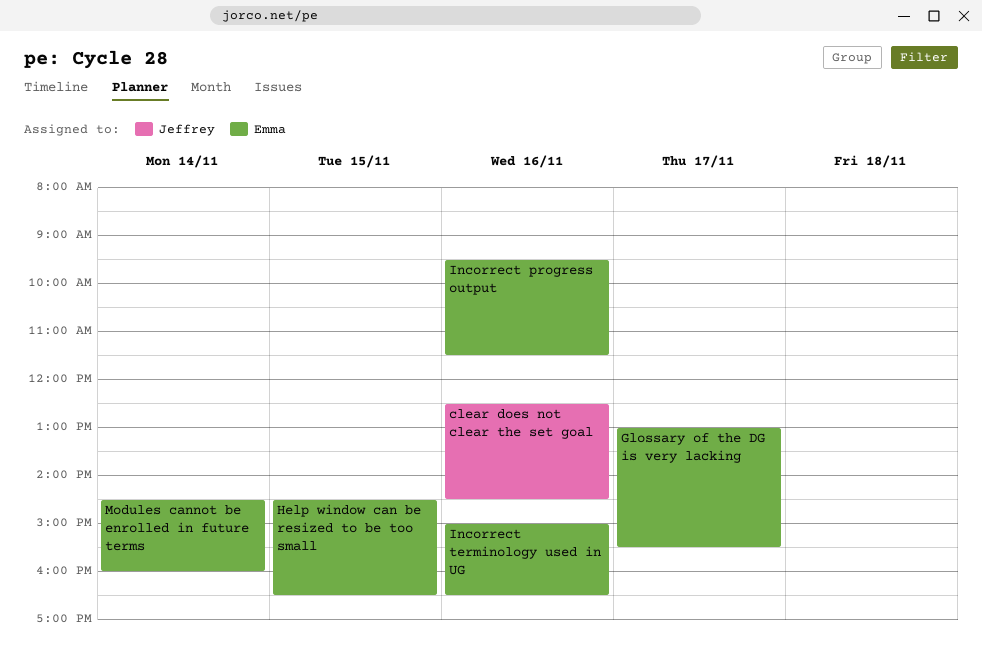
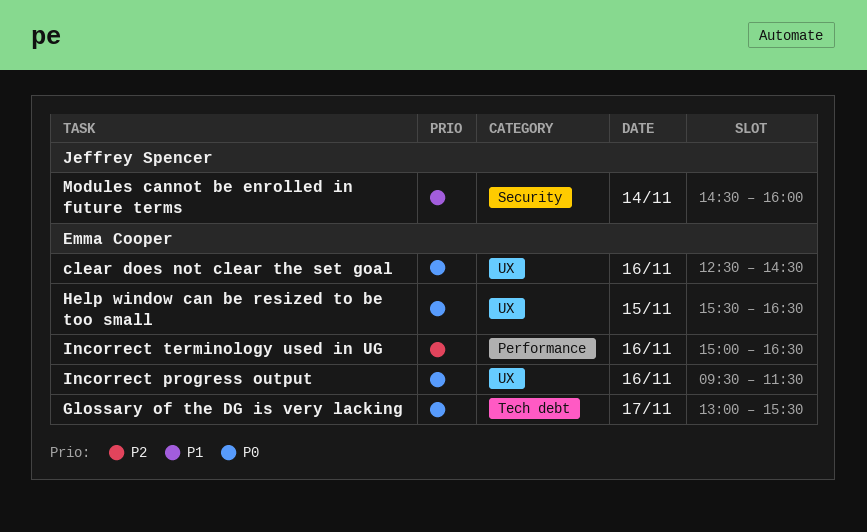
clear does not clear the set goal, owner: Jeffrey Spencer -> Emma Cooper
Help window can be resized to be too small, begins: 14:30 -> 15:30
Modules cannot be enrolled in future terms, owner: Emma Cooper -> Jeffrey Spencer

